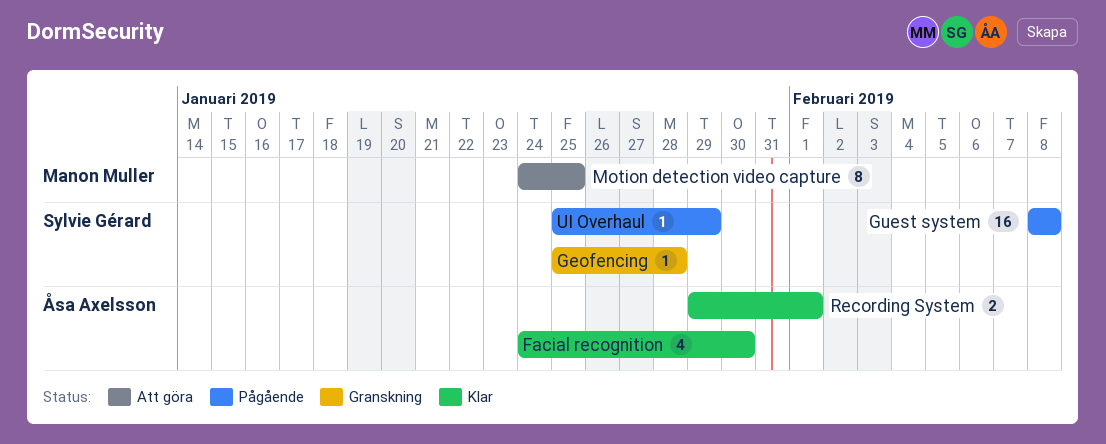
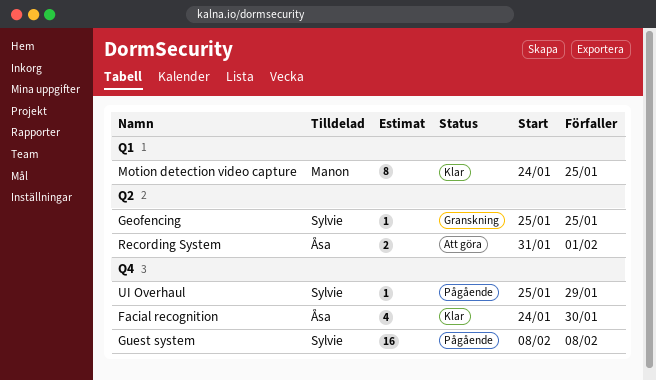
Geofencing, due: Jan 28 -> Jan 25
Motion detection video capture, status: Att göra -> Klar
Recording System, status: Klar -> Att göra
Recording System, start: Jan 29 -> Jan 31

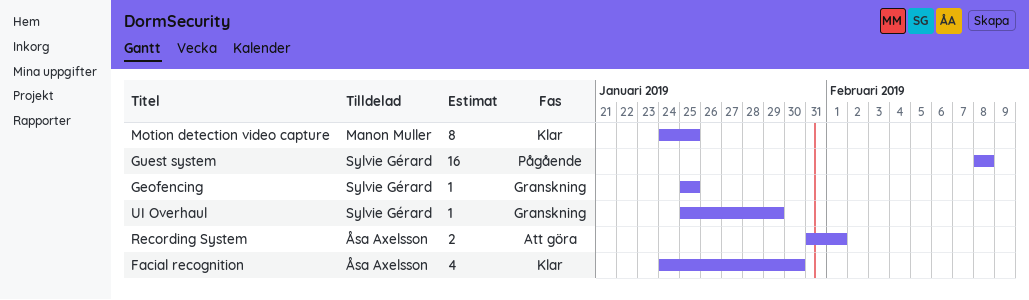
UI Overhaul, status: Pågående -> Granskning

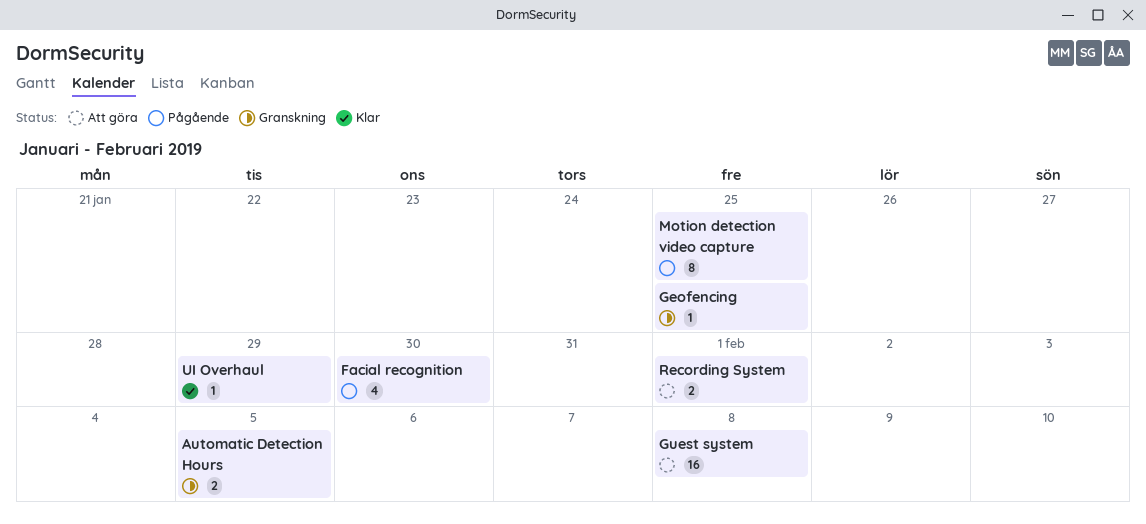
Automatic Detection Hours: none -> present
Facial recognition, status: Klar -> Pågående
Guest system, status: Pågående -> Att göra
Motion detection video capture, status: Klar -> Pågående
UI Overhaul, status: Granskning -> Klar

